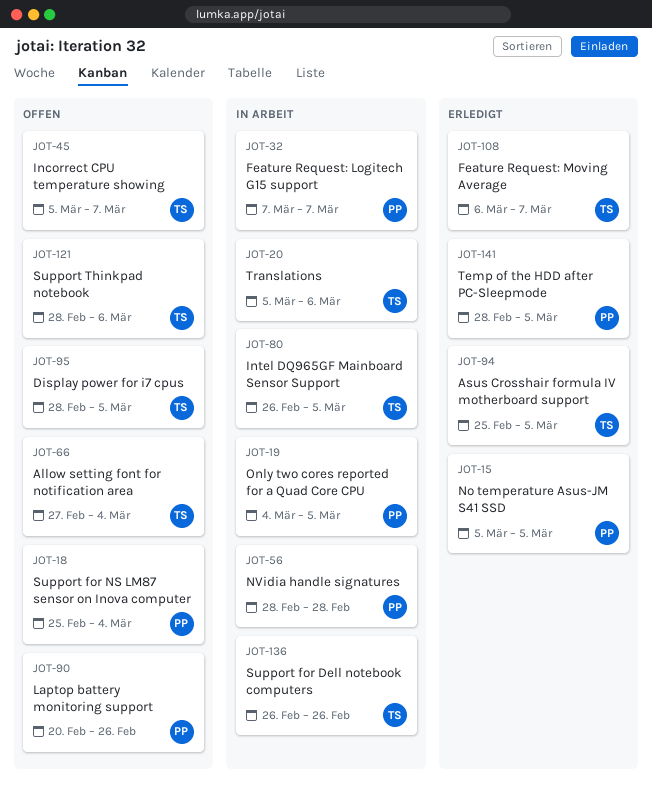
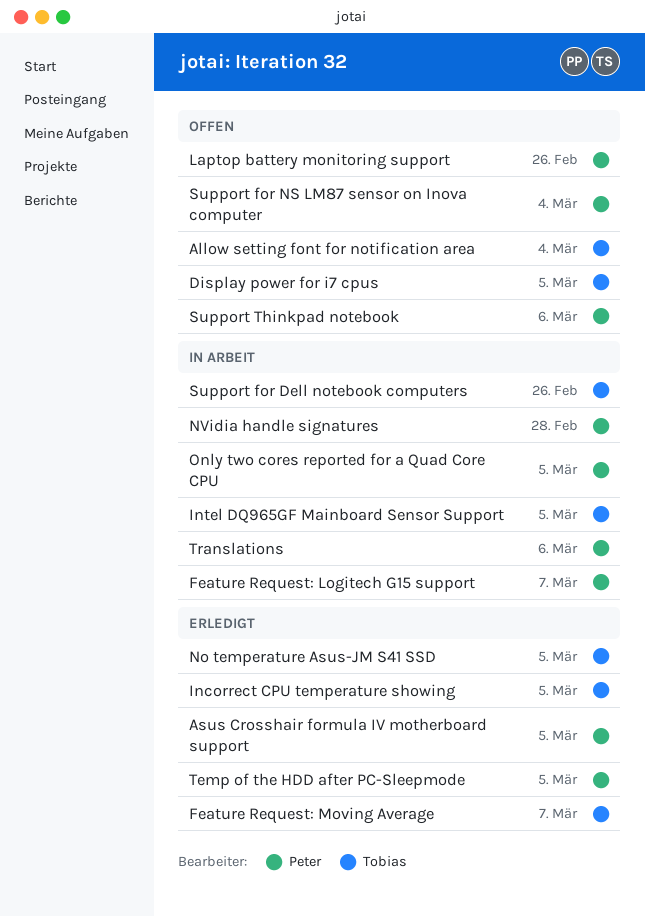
Asus Crosshair formula IV motherboard support, owner: Tobias -> Peter
Incorrect CPU temperature showing, status: Offen -> Erledigt
Incorrect CPU temperature showing, due: Mar 7 -> Mar 5
No temperature Asus-JM S41 SSD, owner: Peter -> Tobias
Support Thinkpad notebook, owner: Tobias -> Peter
Translations, owner: Tobias -> Peter

